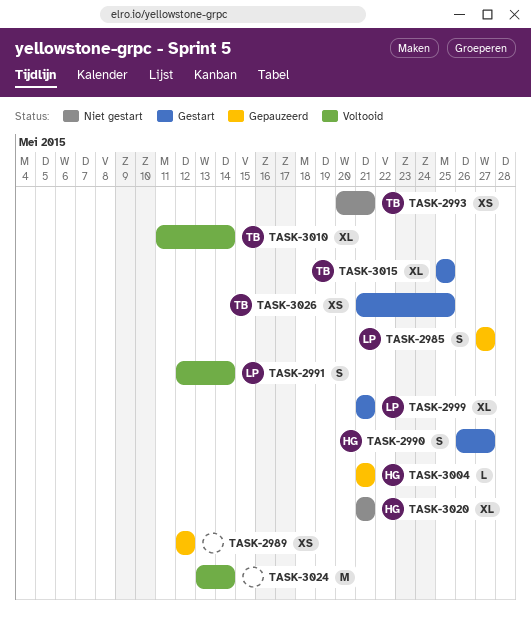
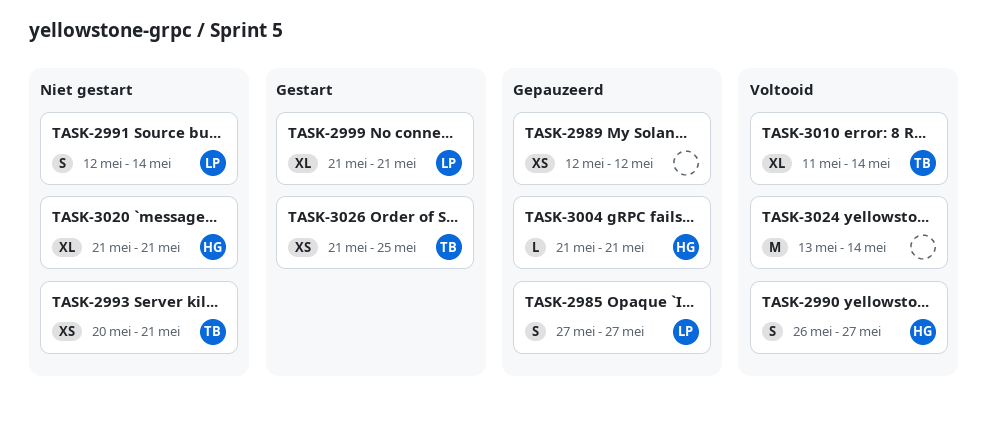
TASK-2990, status: Gestart -> Voltooid
TASK-2991, status: Voltooid -> Niet gestart
TASK-3015: present -> none

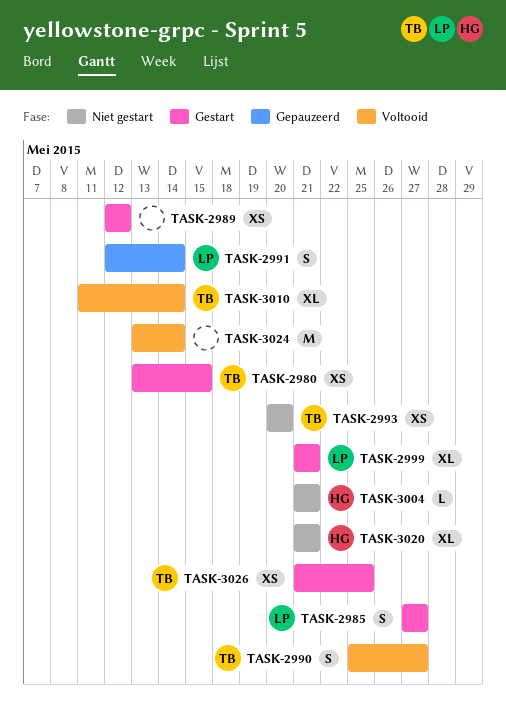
TASK-2980: none -> present
TASK-2985, status: Gepauzeerd -> Gestart
TASK-2989, status: Gepauzeerd -> Gestart
TASK-2990, owner: HG -> TB
TASK-2990, start: May 26 -> May 25
TASK-2991, status: Niet gestart -> Gepauzeerd
TASK-2993, due: May 21 -> May 20
TASK-3004, status: Gepauzeerd -> Niet gestart

